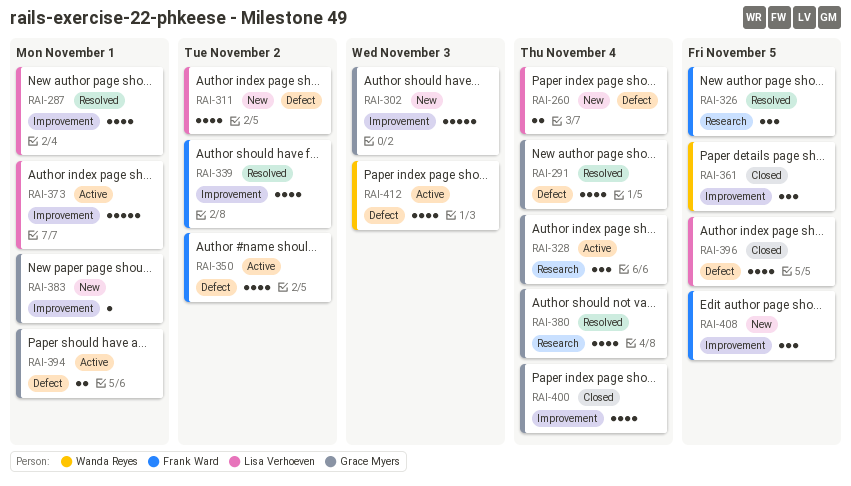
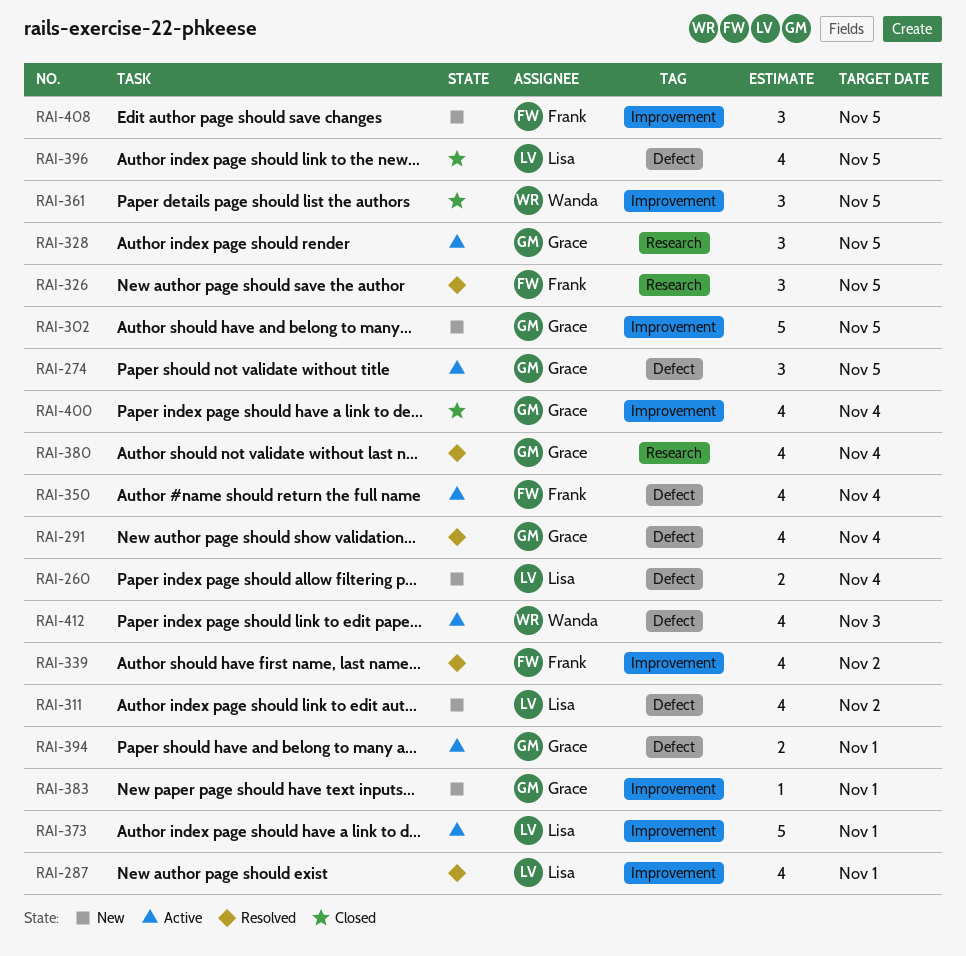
RAI-274: none -> present
RAI-302, due: Nov 3 -> Nov 5
RAI-328, due: Nov 4 -> Nov 5
RAI-350, due: Nov 2 -> Nov 4

